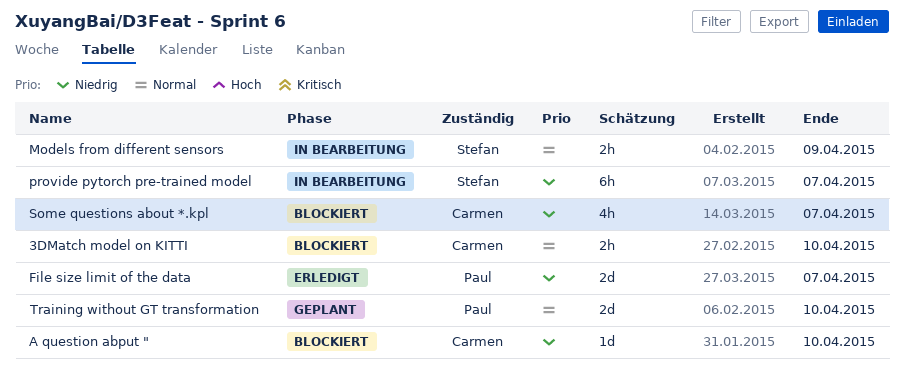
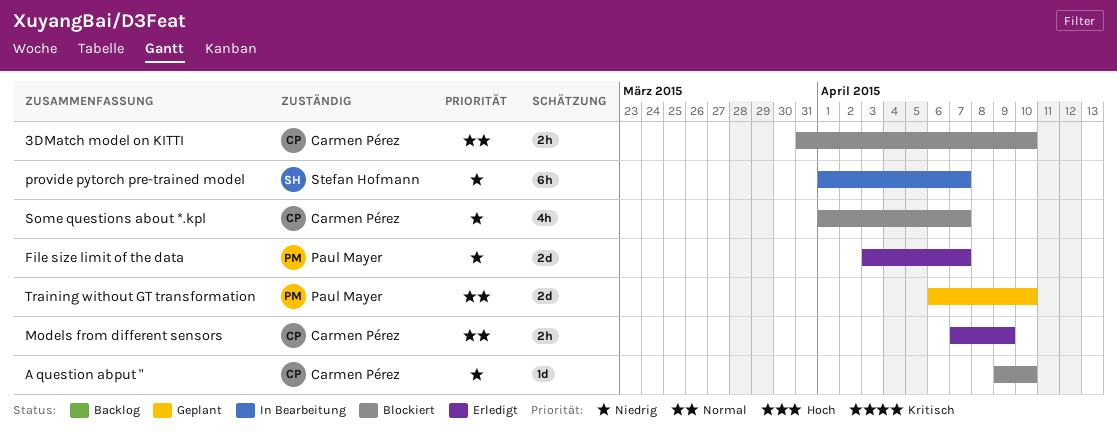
Models from different sensors, status: In Bearbeitung -> Erledigt
Models from different sensors, owner: Stefan Hofmann -> Carmen Pérez

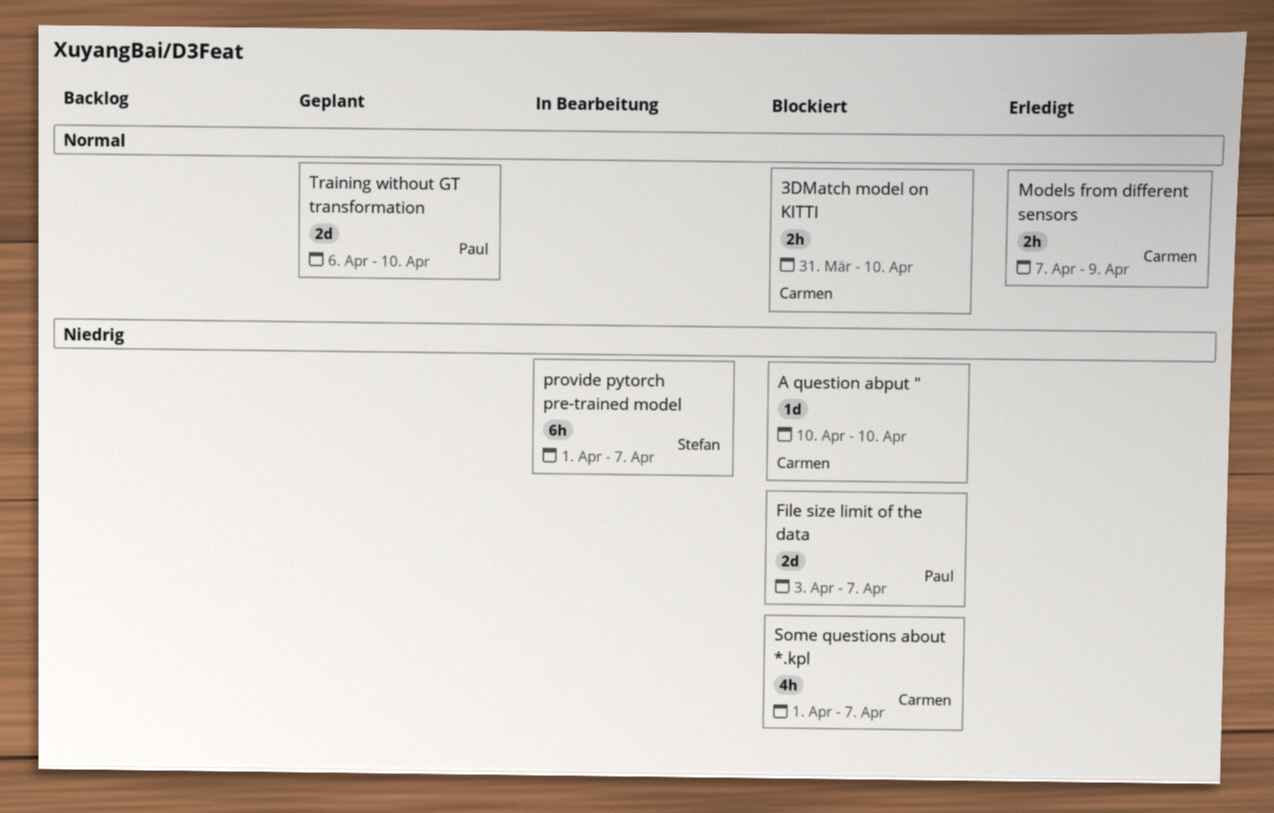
A question abput ", start: Apr 9 -> Apr 10
File size limit of the data, status: Erledigt -> Blockiert

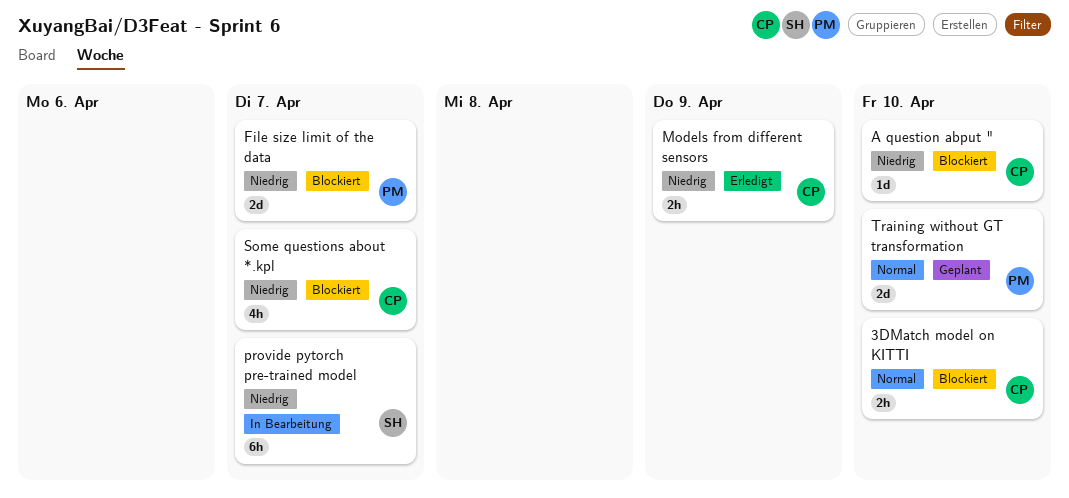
Models from different sensors, priority: Normal -> Niedrig

